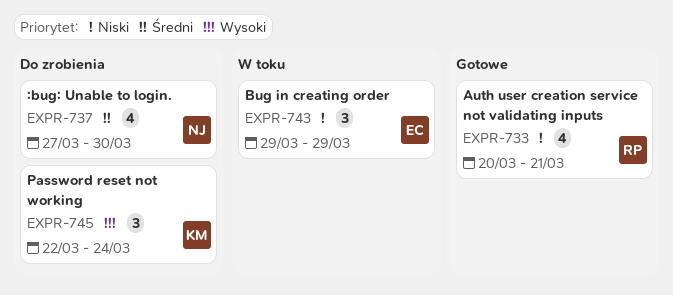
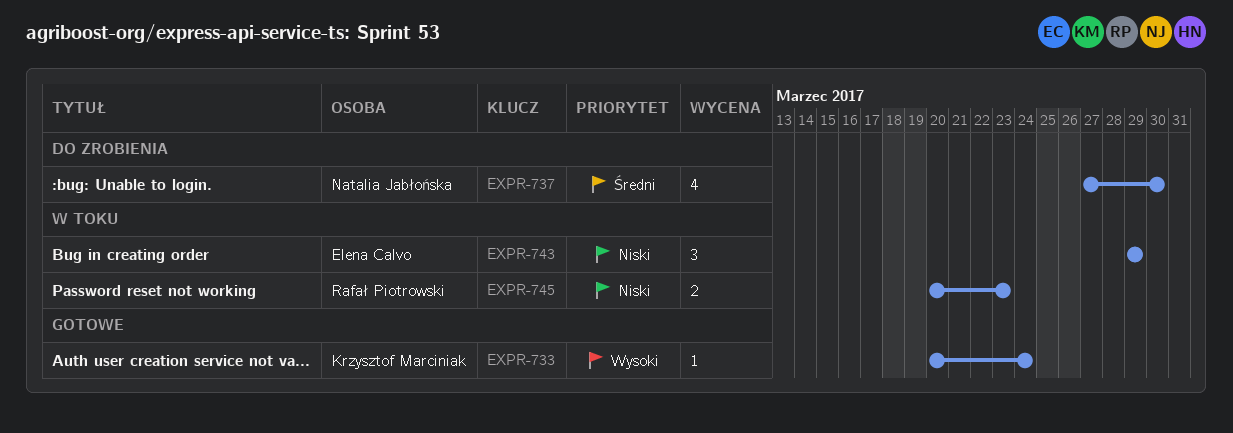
EXPR-733, owner: Rafał Piotrowski -> Krzysztof Marciniak
EXPR-733, priority: Niski -> Wysoki
EXPR-733, estimate: 4 -> 1
EXPR-733, due: Mar 21 -> Mar 24
EXPR-745, status: Do zrobienia -> W toku
EXPR-745, owner: Krzysztof Marciniak -> Rafał Piotrowski
EXPR-745, priority: Wysoki -> Niski
EXPR-745, estimate: 3 -> 2
EXPR-745, start: Mar 22 -> Mar 20
EXPR-745, due: Mar 24 -> Mar 23

